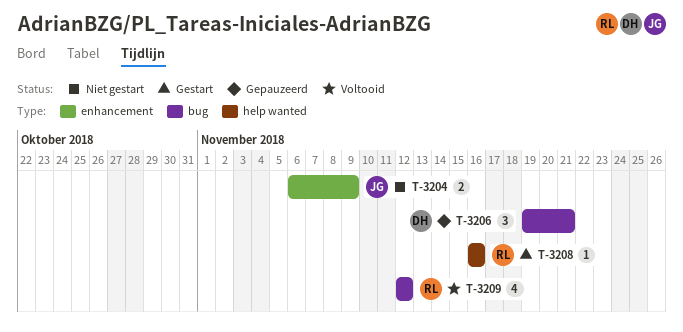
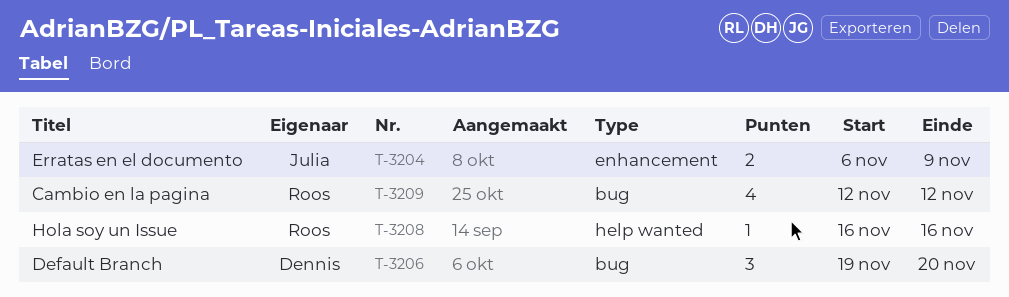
T-3206, due: Nov 21 -> Nov 20

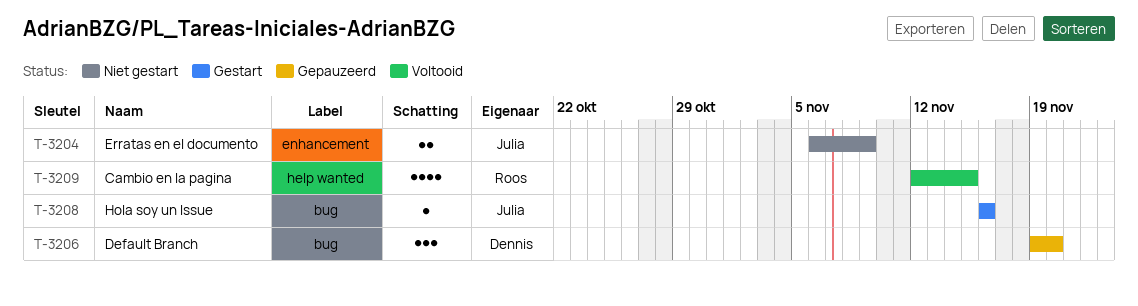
T-3208, owner: Roos -> Julia
T-3208, label: help wanted -> bug
T-3209, label: bug -> help wanted
T-3209, due: Nov 12 -> Nov 15

